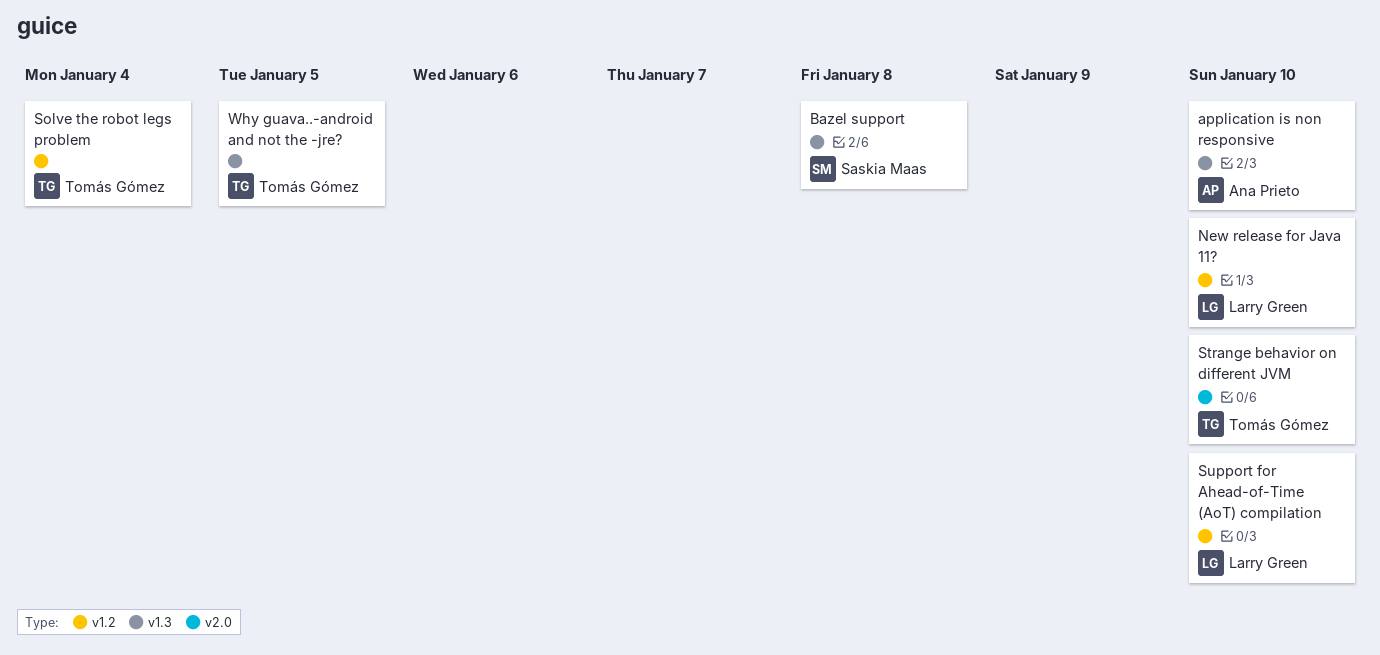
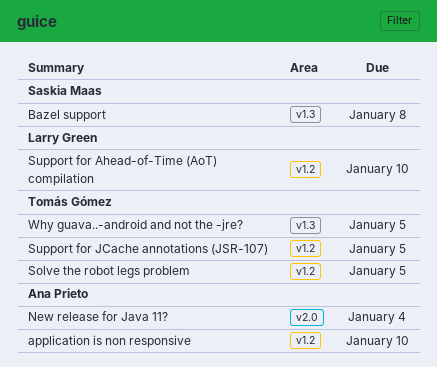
application is non responsive, label: v1.3 -> v1.2
New release for Java 11?, owner: Larry Green -> Ana Prieto
New release for Java 11?, label: v1.2 -> v2.0
New release for Java 11?, due: Jan 10 -> Jan 4
Solve the robot legs problem, due: Jan 4 -> Jan 5
Strange behavior on different JVM: present -> none
Support for JCache annotations (JSR-107): none -> present

